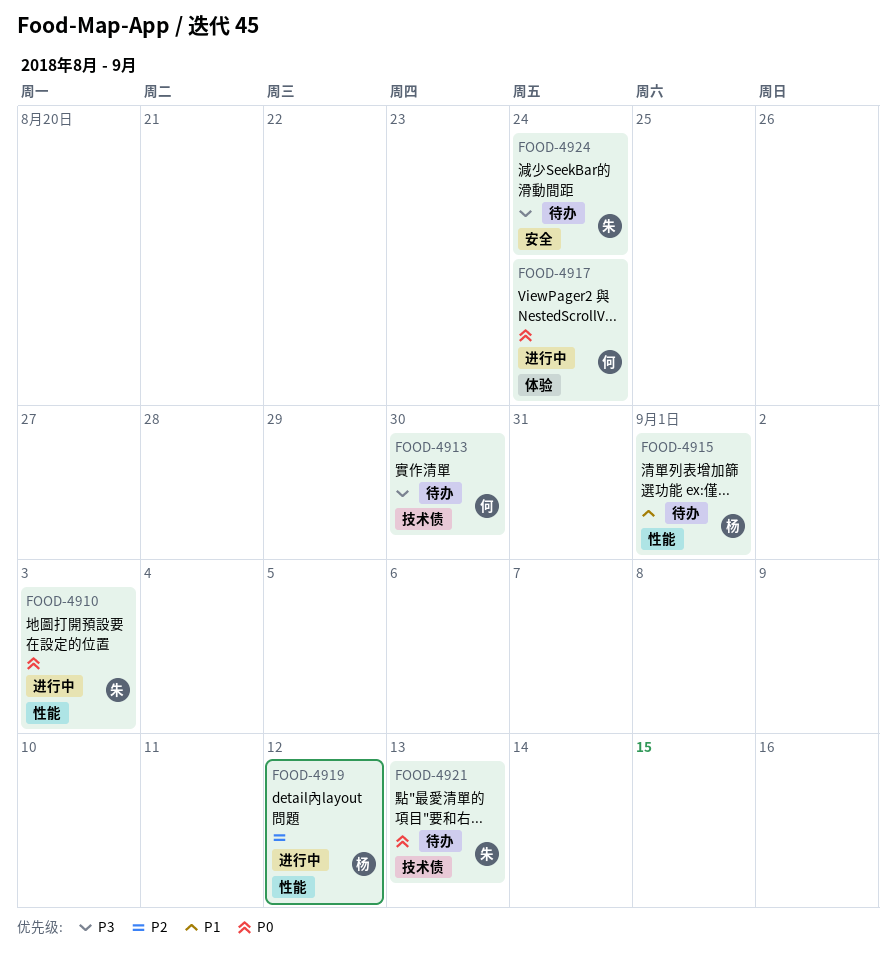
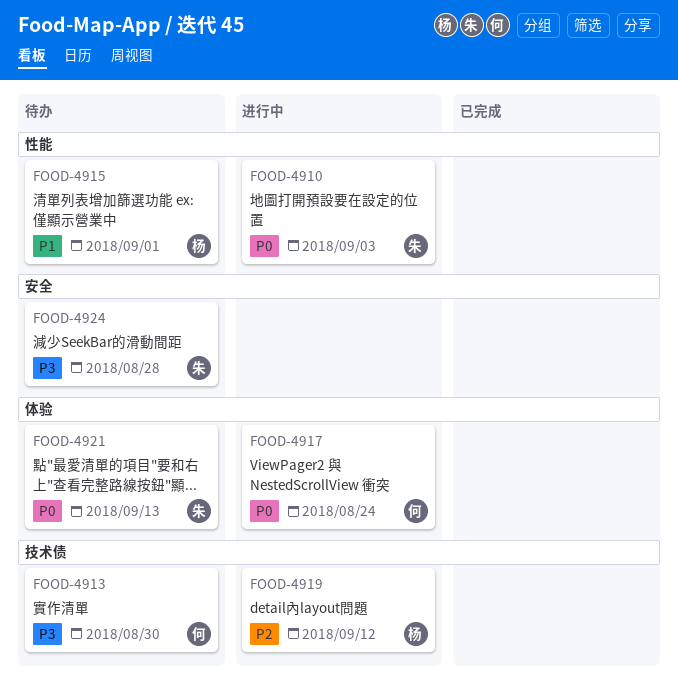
FOOD-4919, label: 性能 -> 技术债
FOOD-4921, label: 技术债 -> 体验
FOOD-4924, due: Aug 24 -> Aug 28

